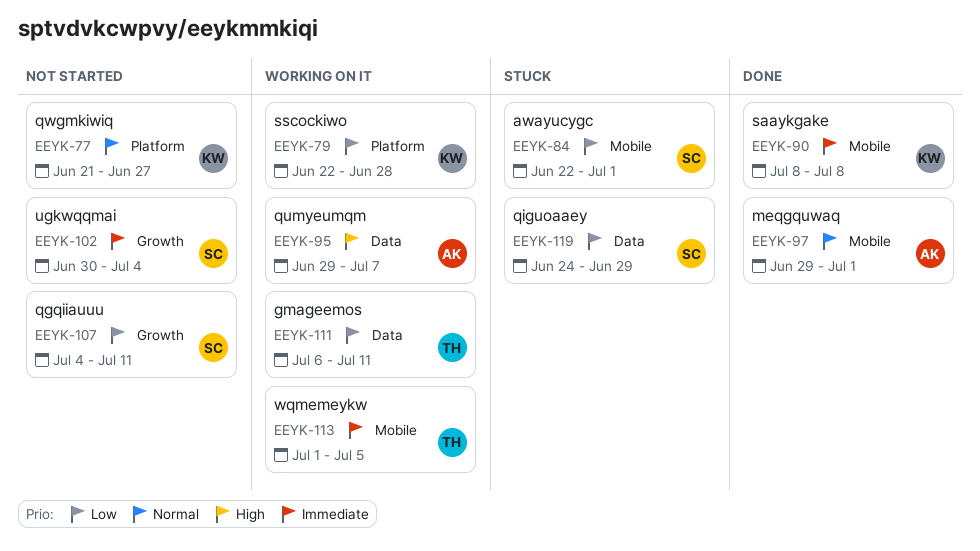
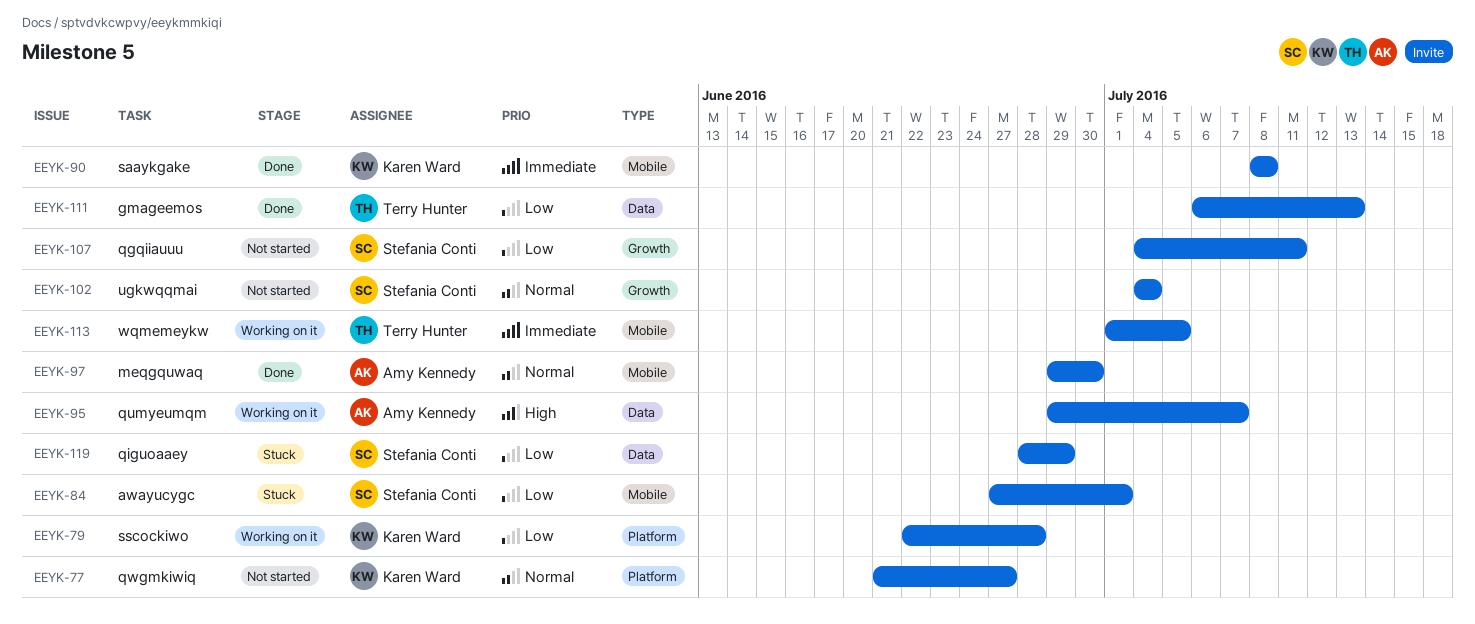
EEYK-84, start: Jun 22 -> Jun 27
EEYK-97, due: Jul 1 -> Jun 30
EEYK-102, priority: Immediate -> Normal
EEYK-102, start: Jun 30 -> Jul 4
EEYK-111, status: Working on it -> Done
EEYK-111, due: Jul 11 -> Jul 13
EEYK-119, start: Jun 24 -> Jun 28

